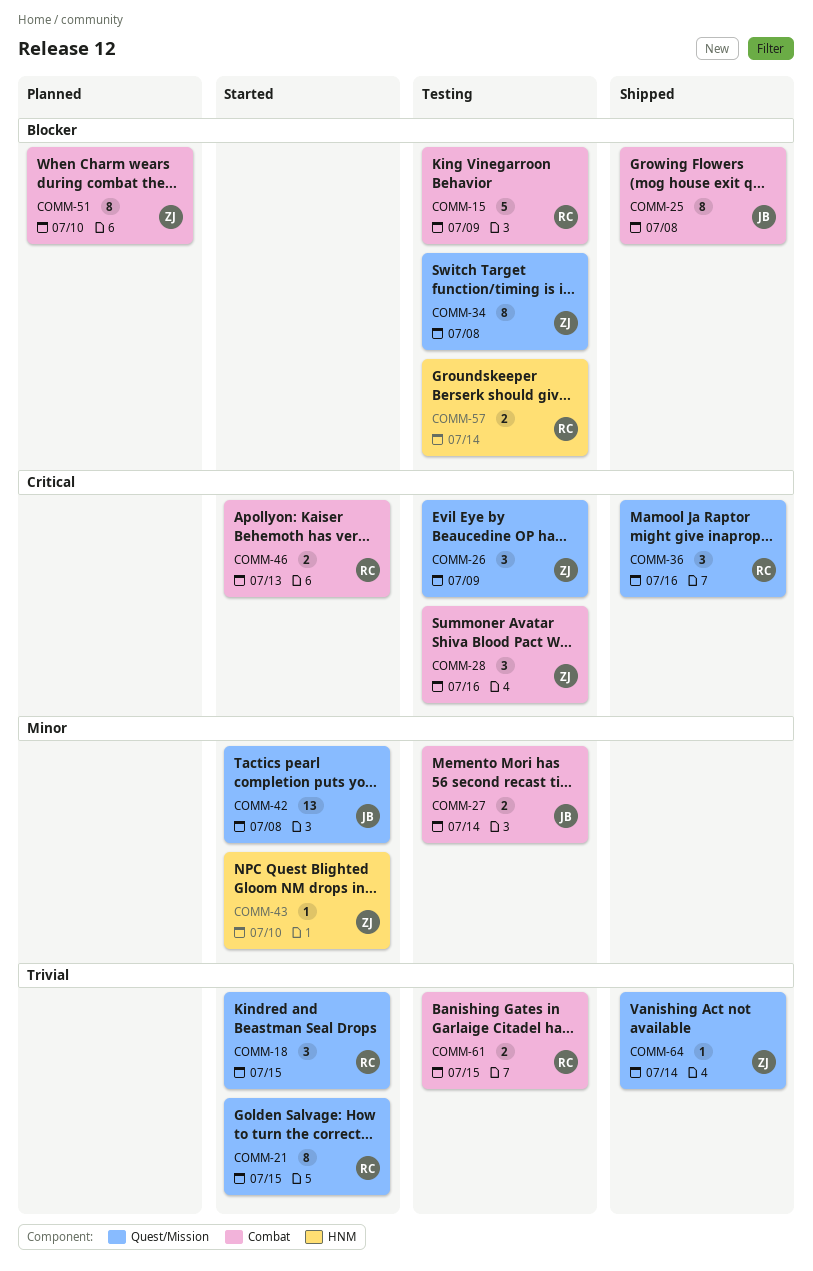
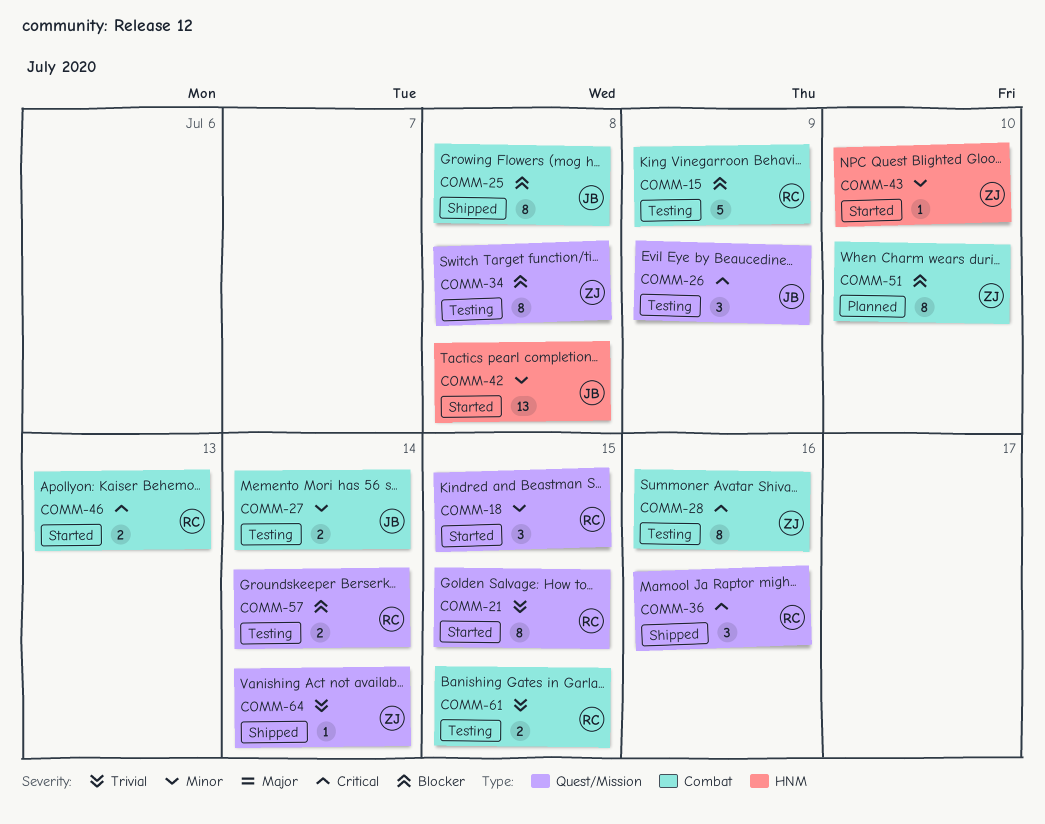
COMM-18, priority: Trivial -> Minor
COMM-26, owner: ZJ -> JB
COMM-28, estimate: 3 -> 8
COMM-42, label: Quest/Mission -> HNM
COMM-57, label: HNM -> Quest/Mission

